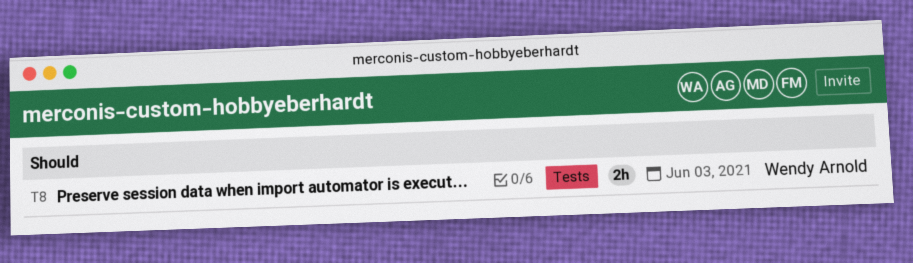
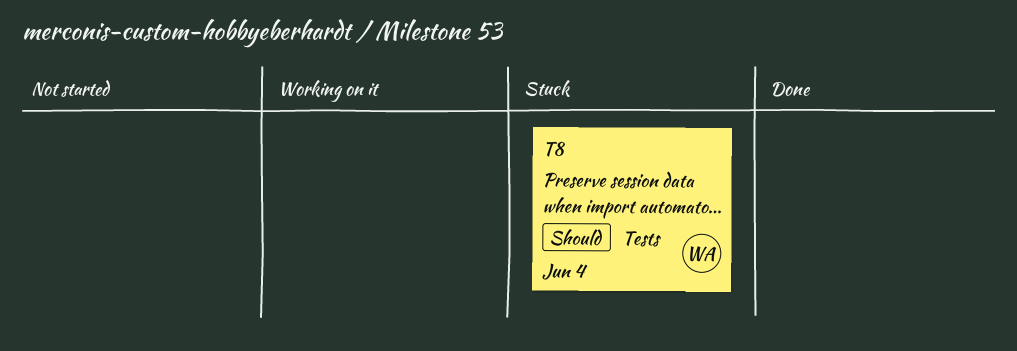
T8, due: Jun 3 -> Jun 4

